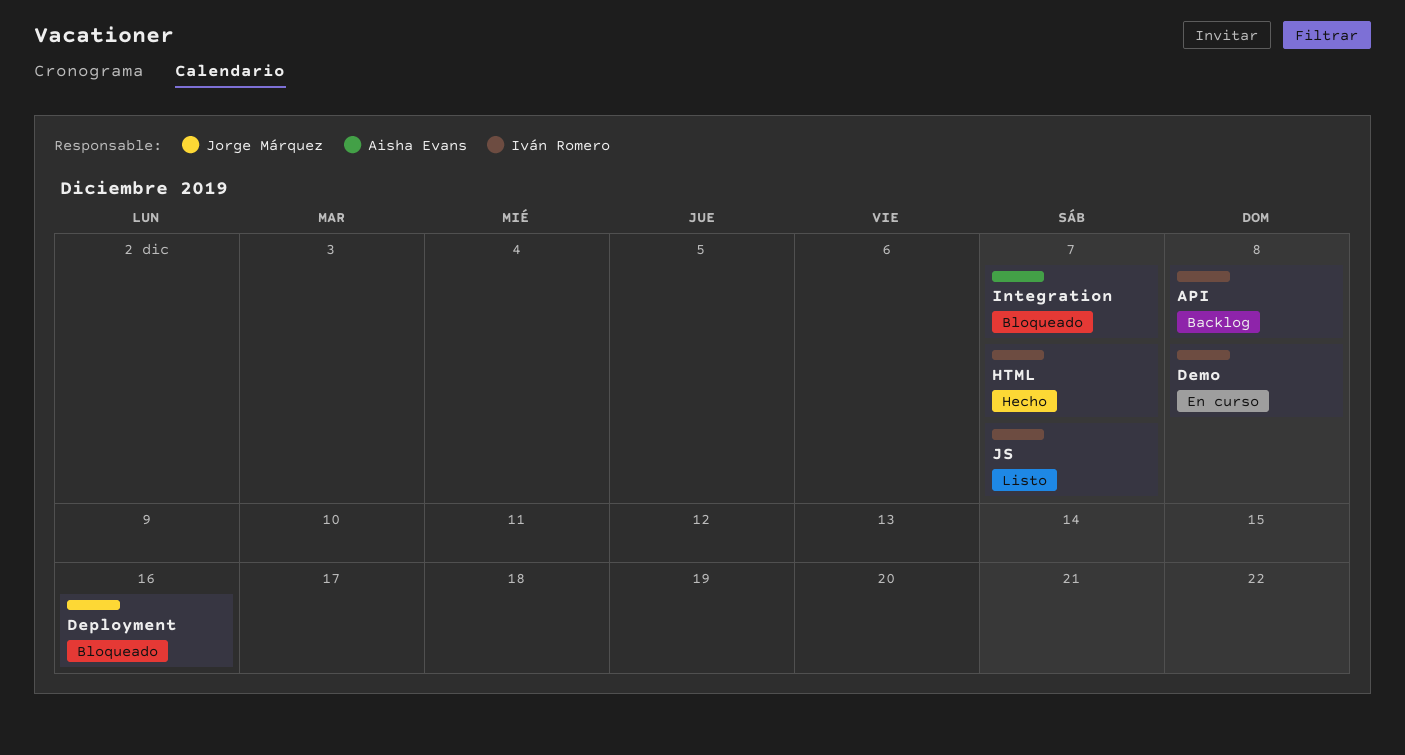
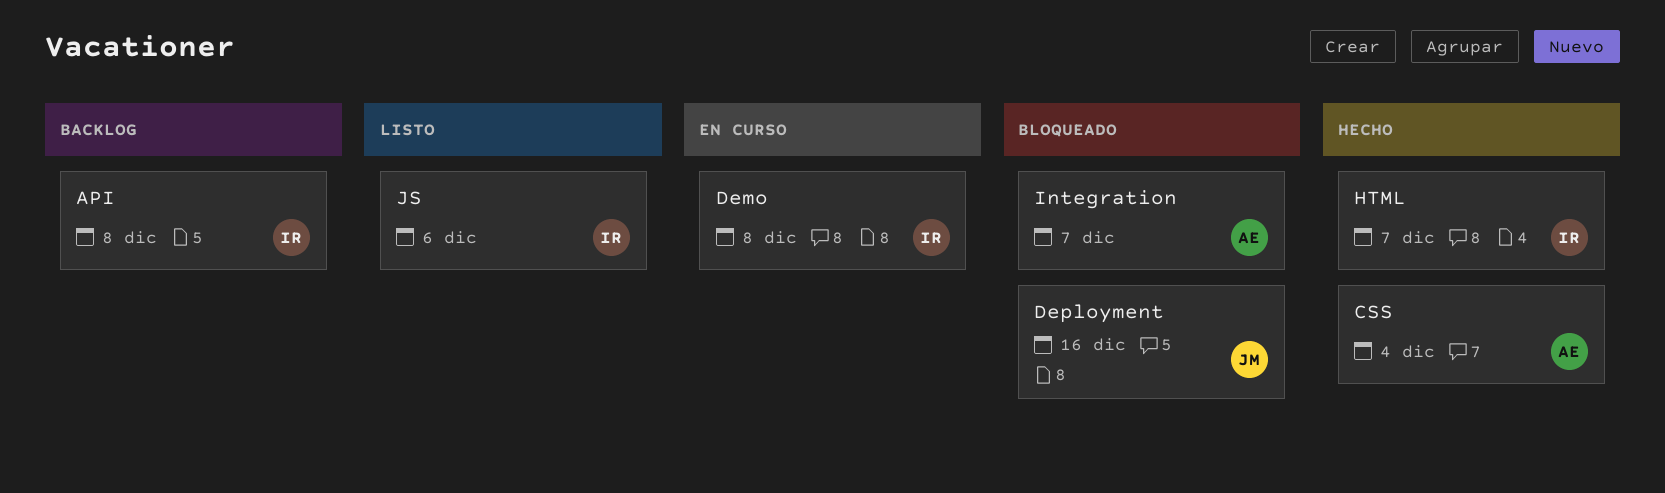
CSS: none -> present
JS, due: Dec 7 -> Dec 6

